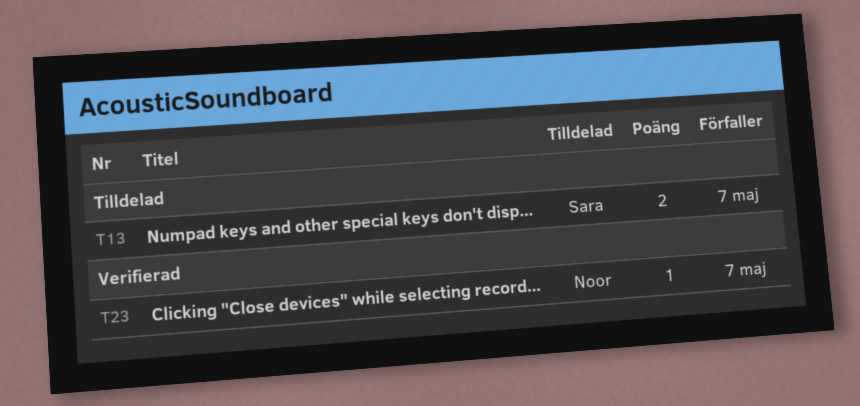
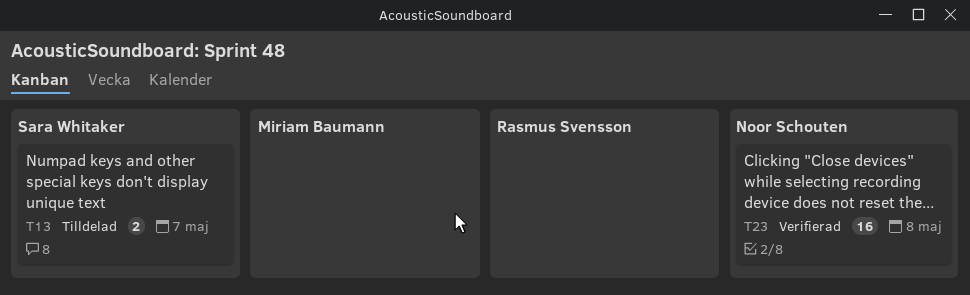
T23, estimate: 1 -> 16
T23, due: May 7 -> May 8

